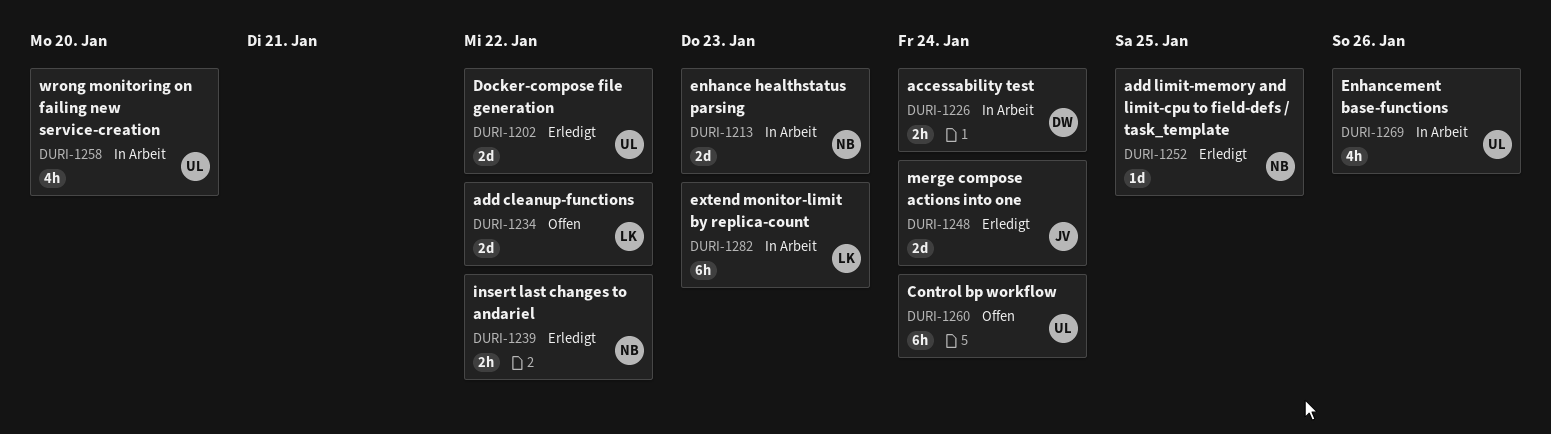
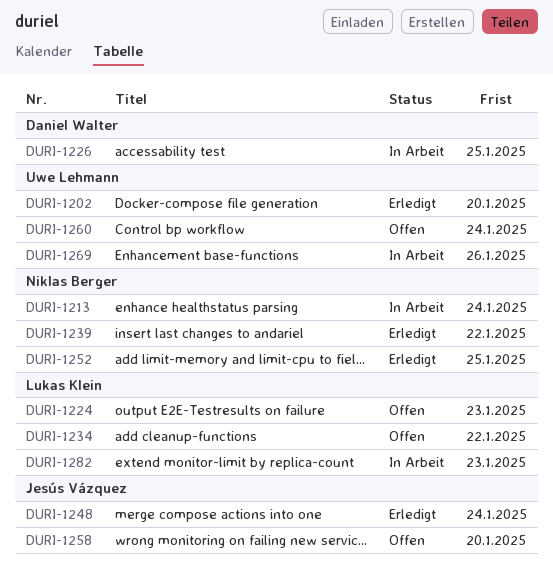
DURI-1202, due: Jan 22 -> Jan 20
DURI-1213, due: Jan 23 -> Jan 24
DURI-1224: none -> present
DURI-1226, due: Jan 24 -> Jan 25
DURI-1258, status: In Arbeit -> Offen
DURI-1258, owner: Uwe Lehmann -> Jesús Vázquez

